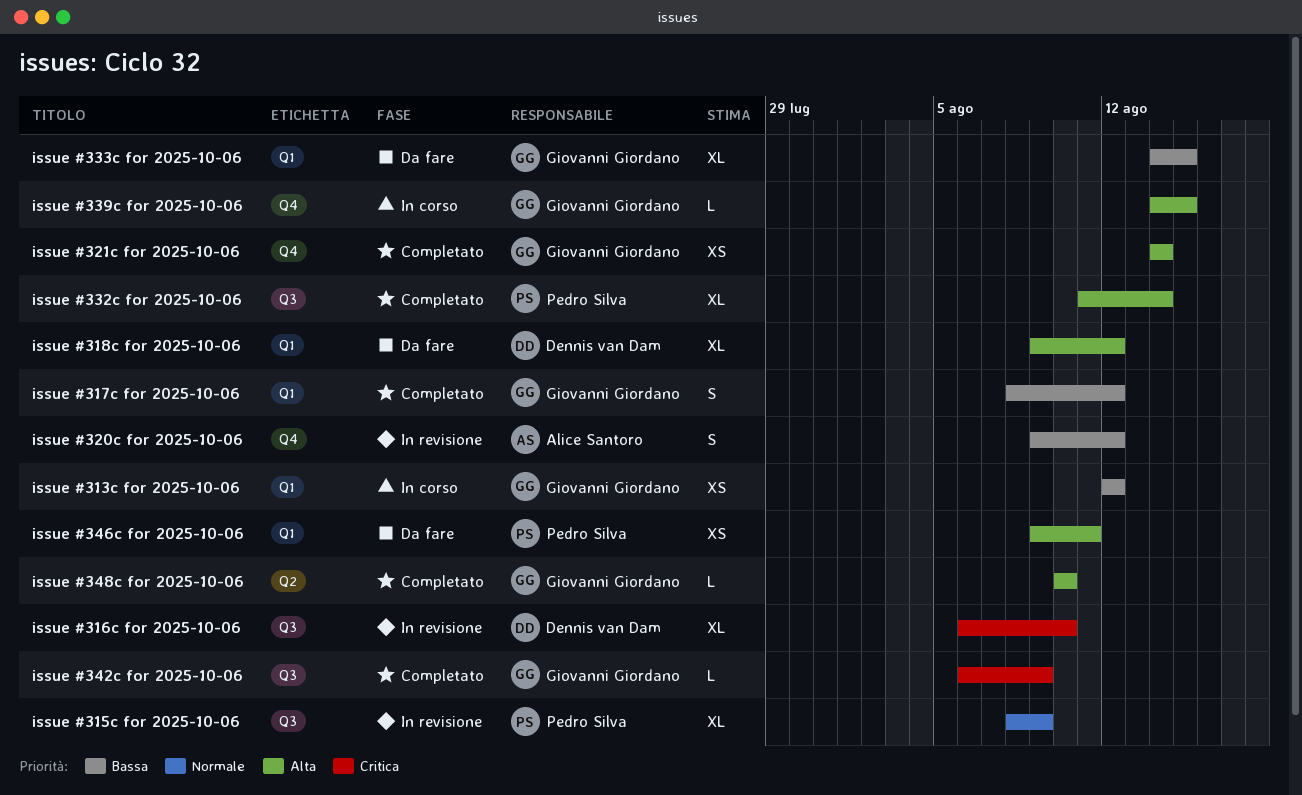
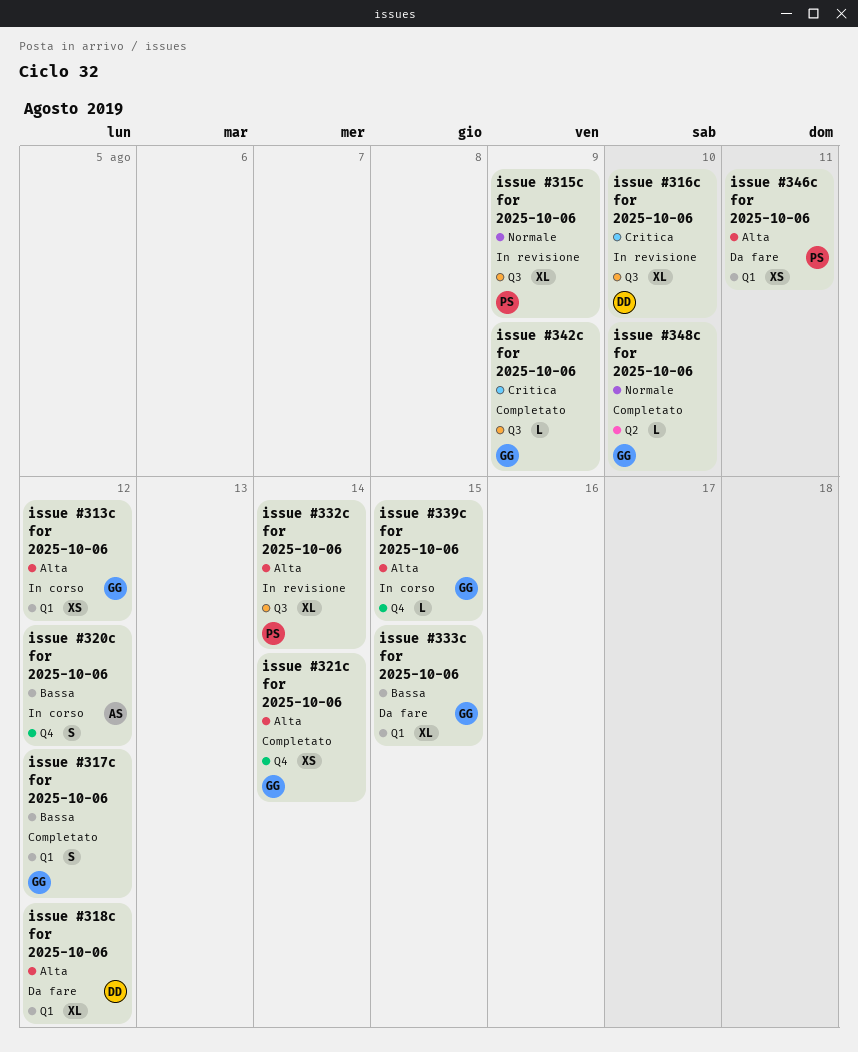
issue #313c for 2025-10-06, priority: Bassa -> Alta
issue #320c for 2025-10-06, status: In revisione -> In corso
issue #332c for 2025-10-06, status: Completato -> In revisione
issue #348c for 2025-10-06, priority: Alta -> Normale

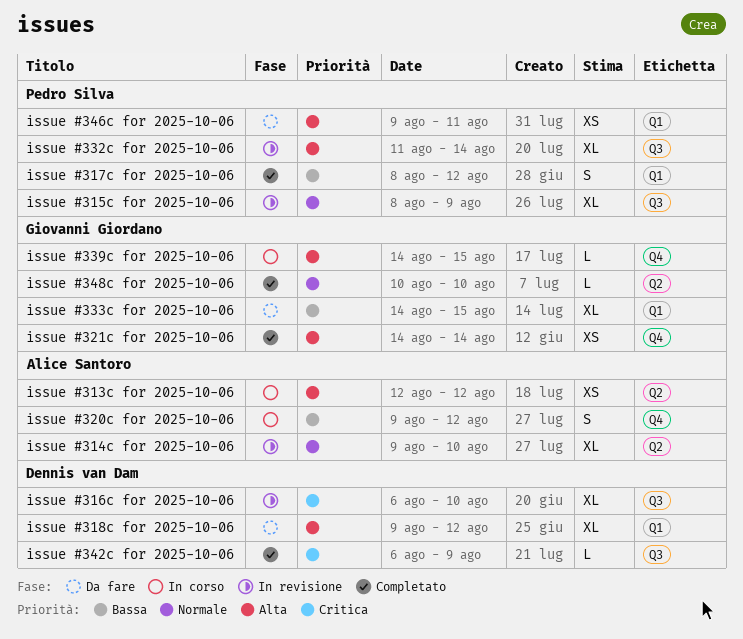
issue #313c for 2025-10-06, owner: Giovanni Giordano -> Alice Santoro
issue #313c for 2025-10-06, label: Q1 -> Q2
issue #314c for 2025-10-06: none -> present
issue #317c for 2025-10-06, owner: Giovanni Giordano -> Pedro Silva
issue #342c for 2025-10-06, owner: Giovanni Giordano -> Dennis van Dam

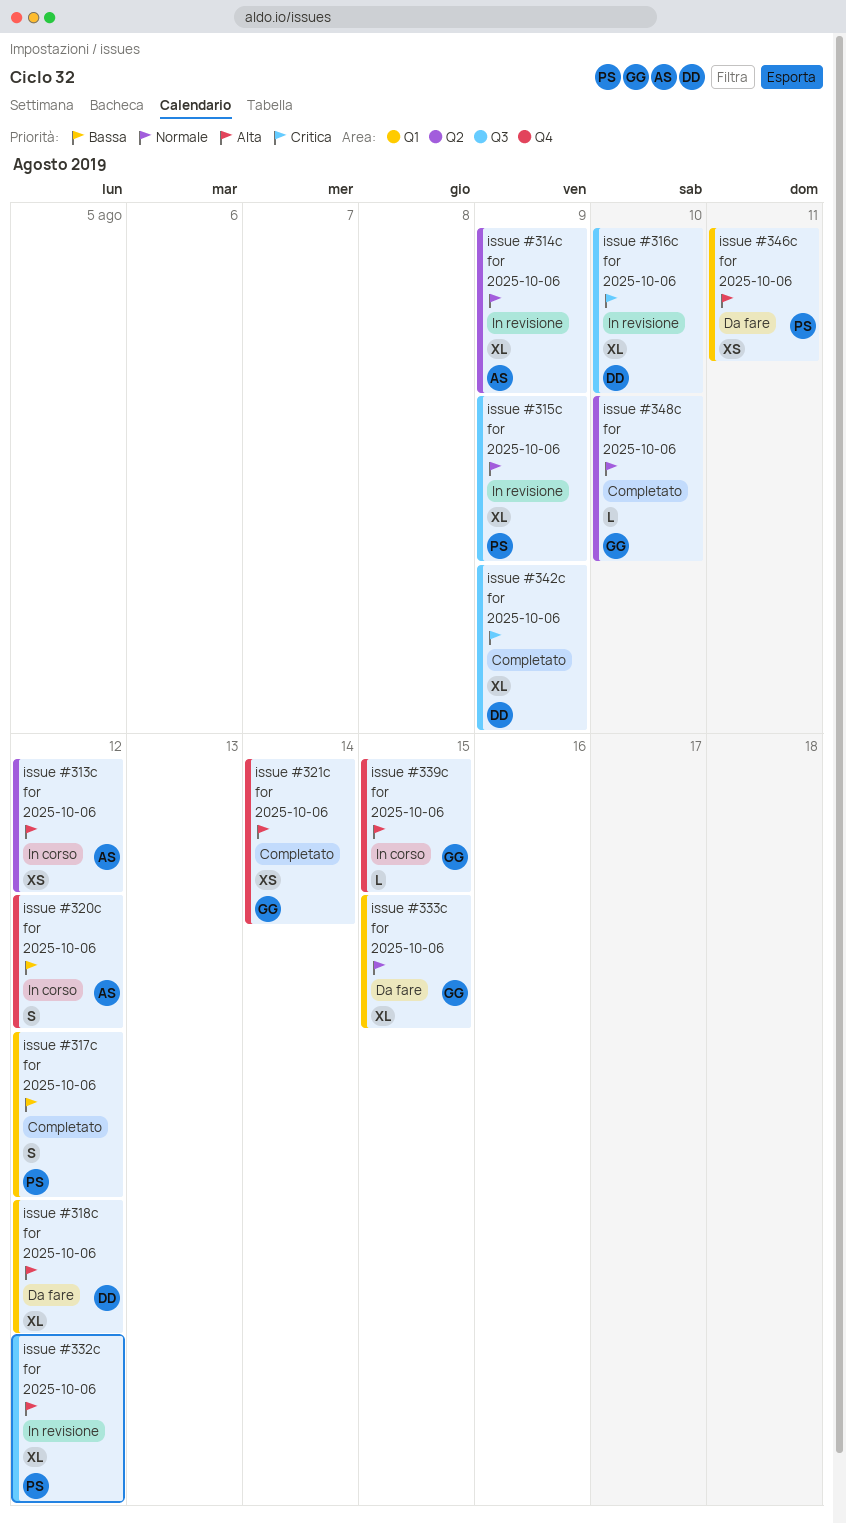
issue #314c for 2025-10-06, due: Aug 10 -> Aug 9
issue #332c for 2025-10-06, due: Aug 14 -> Aug 12
issue #333c for 2025-10-06, priority: Bassa -> Normale
issue #342c for 2025-10-06, estimate: L -> XL

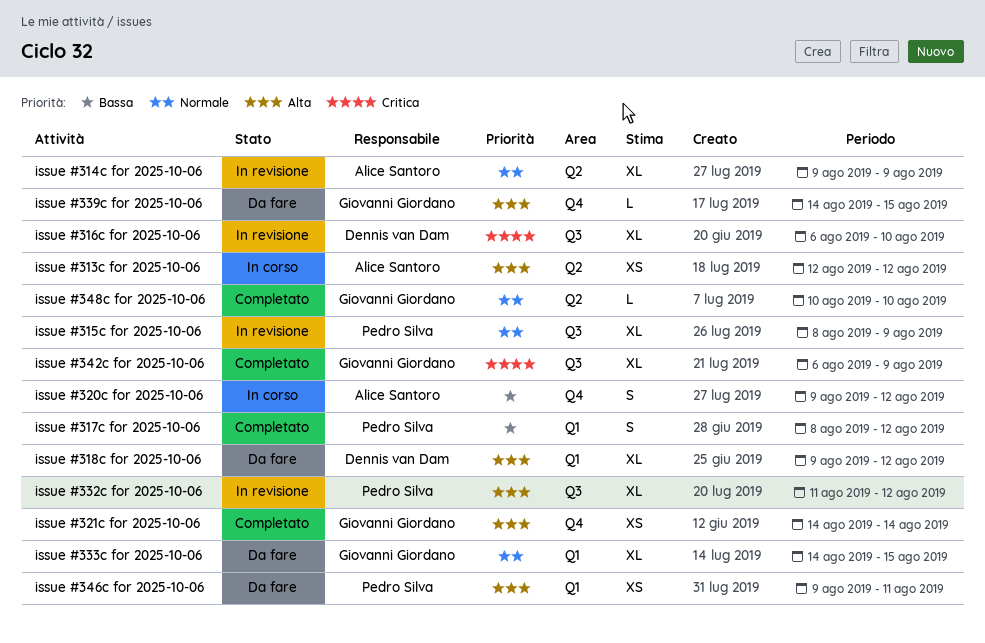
issue #339c for 2025-10-06, status: In corso -> Da fare
issue #342c for 2025-10-06, owner: Dennis van Dam -> Giovanni Giordano

